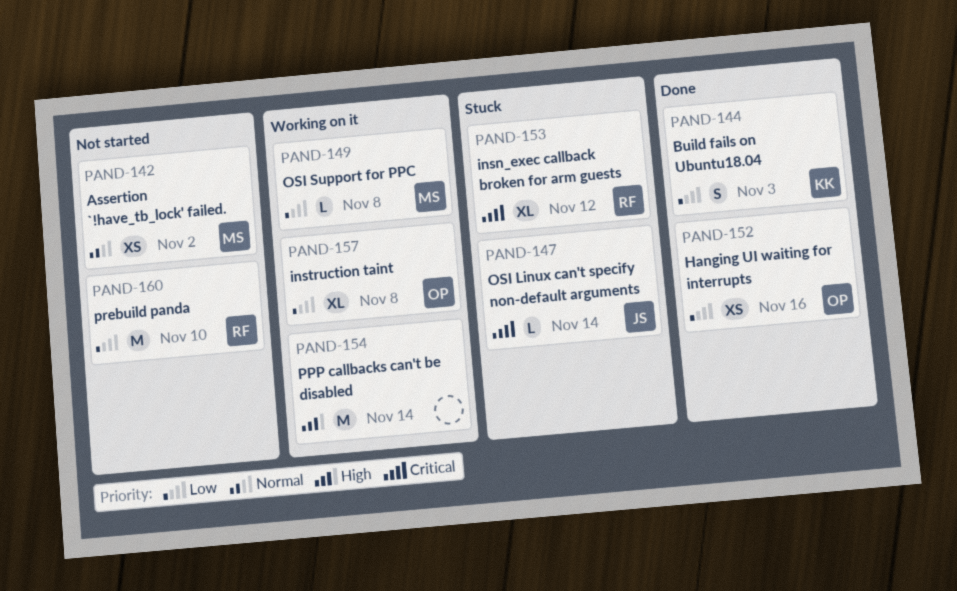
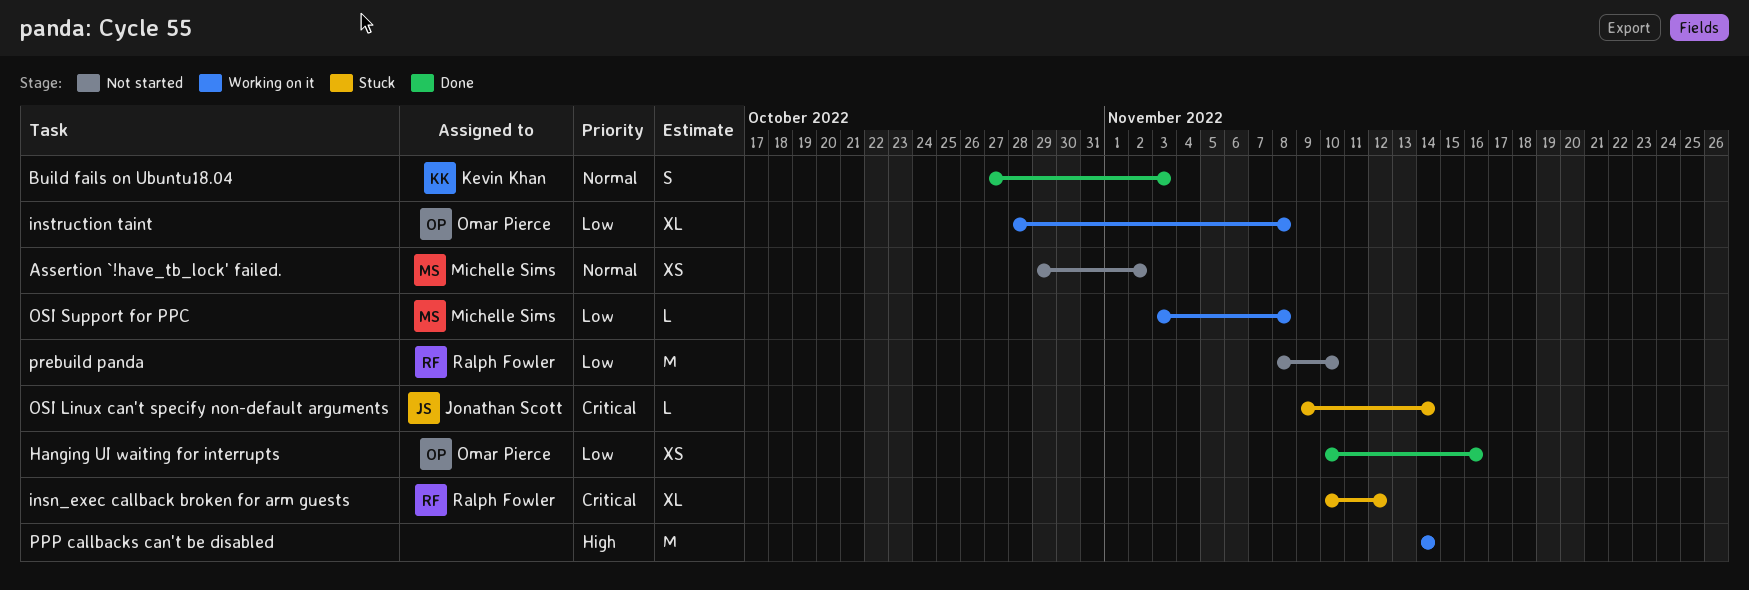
Build fails on Ubuntu18.04, priority: Low -> Normal

